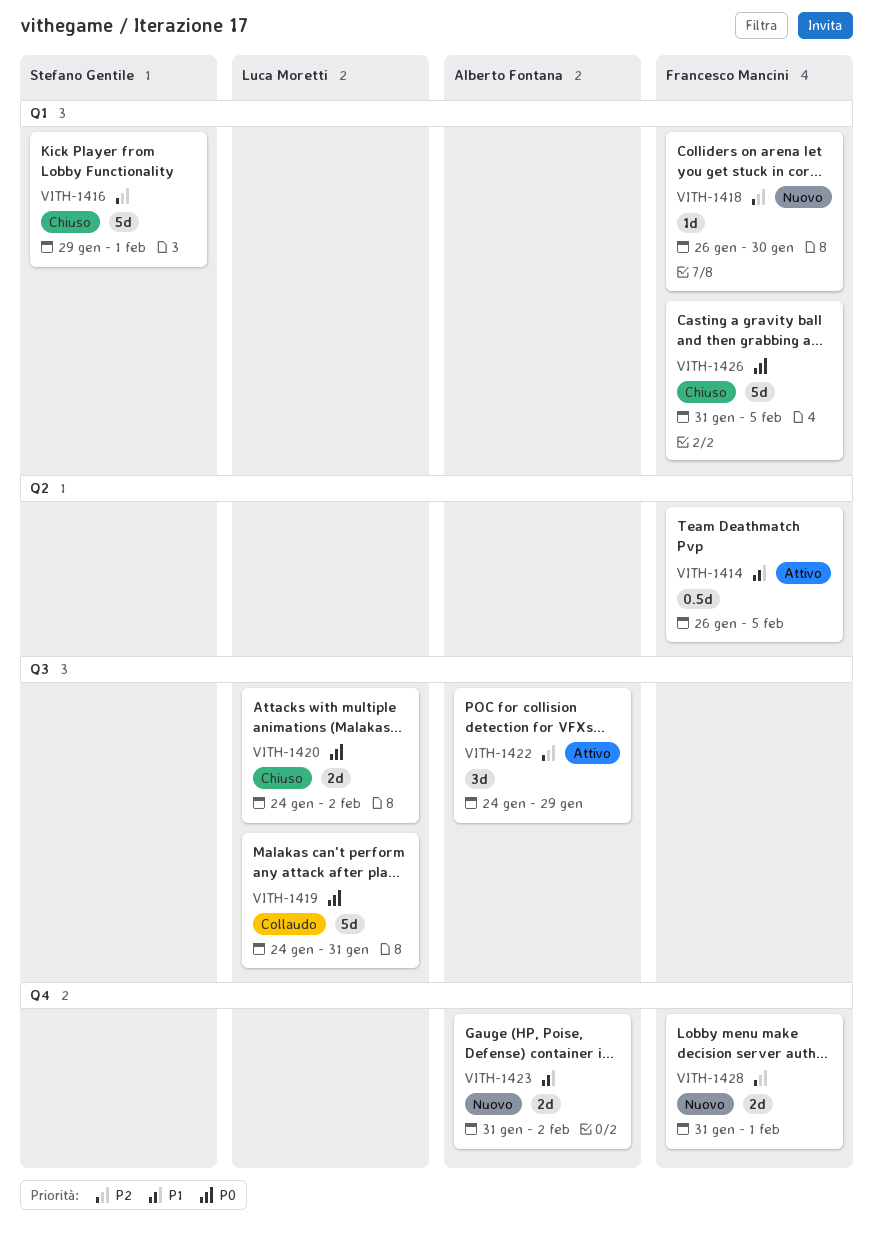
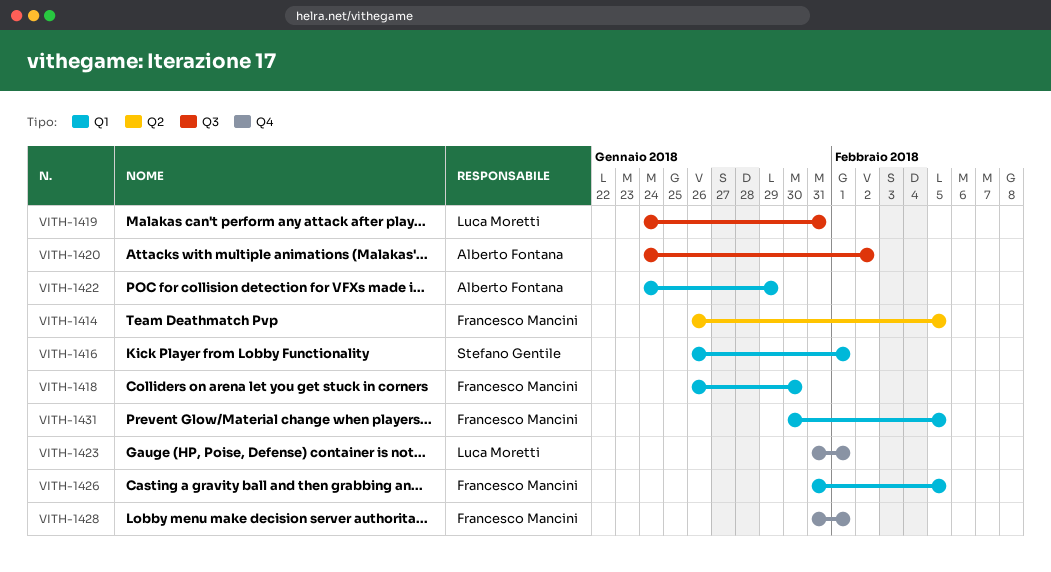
VITH-1416, start: Jan 29 -> Jan 26
VITH-1420, owner: Luca Moretti -> Alberto Fontana
VITH-1422, label: Q3 -> Q1
VITH-1423, owner: Alberto Fontana -> Luca Moretti
VITH-1423, due: Feb 2 -> Feb 1
VITH-1431: none -> present

